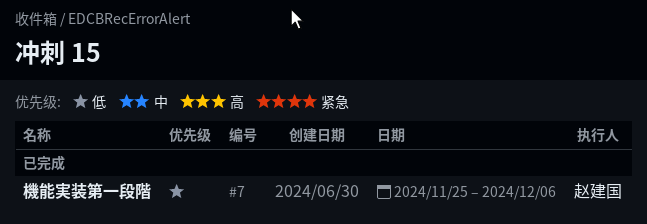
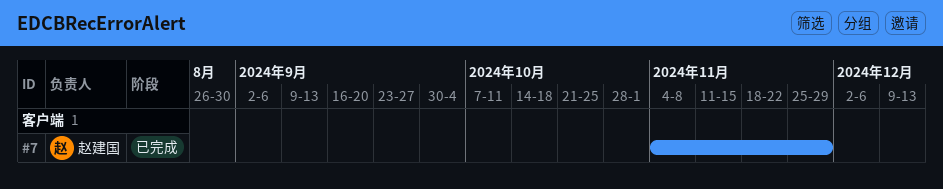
#7, start: Nov 25 -> Nov 4
#7, due: Dec 6 -> Nov 29

